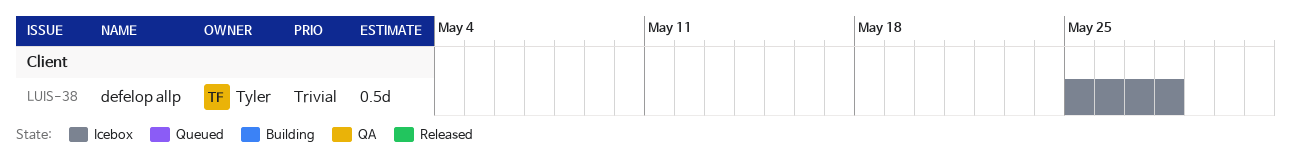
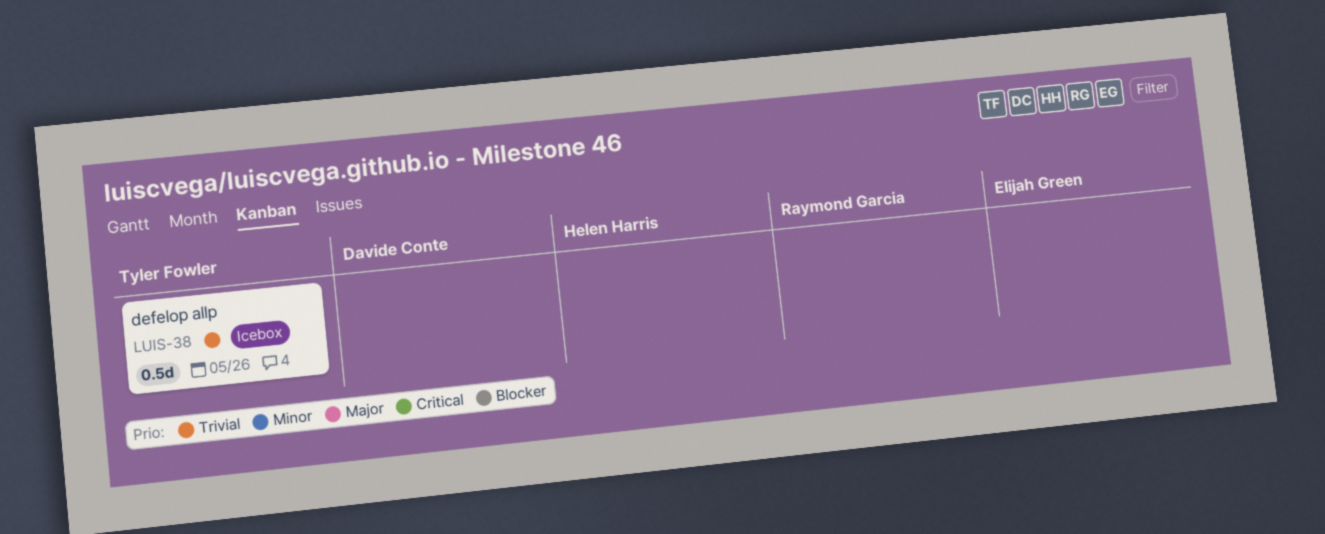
LUIS-38, due: May 28 -> May 26

